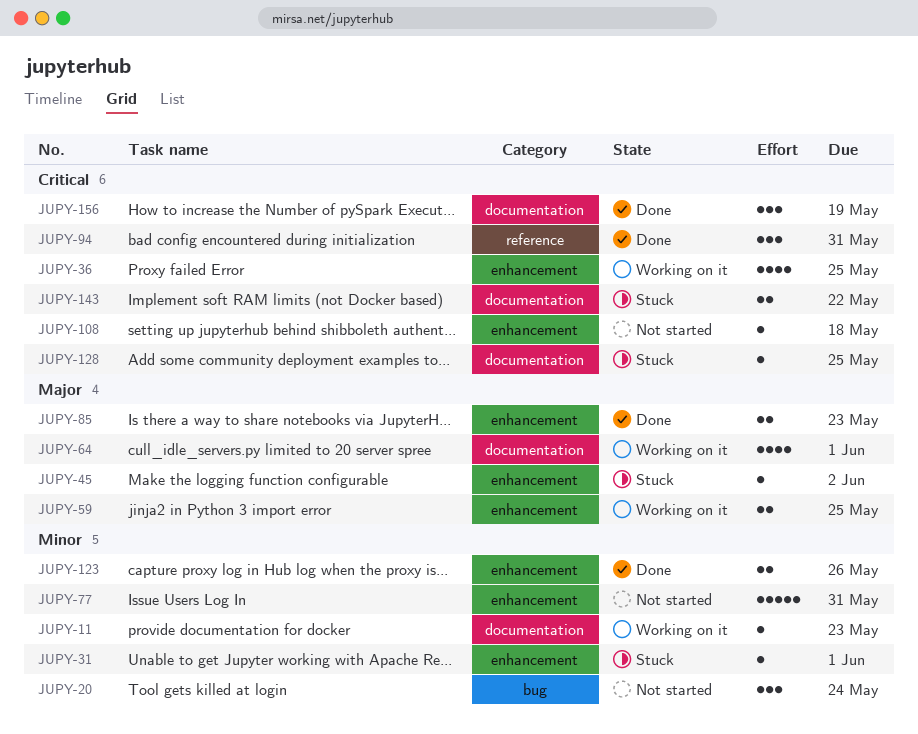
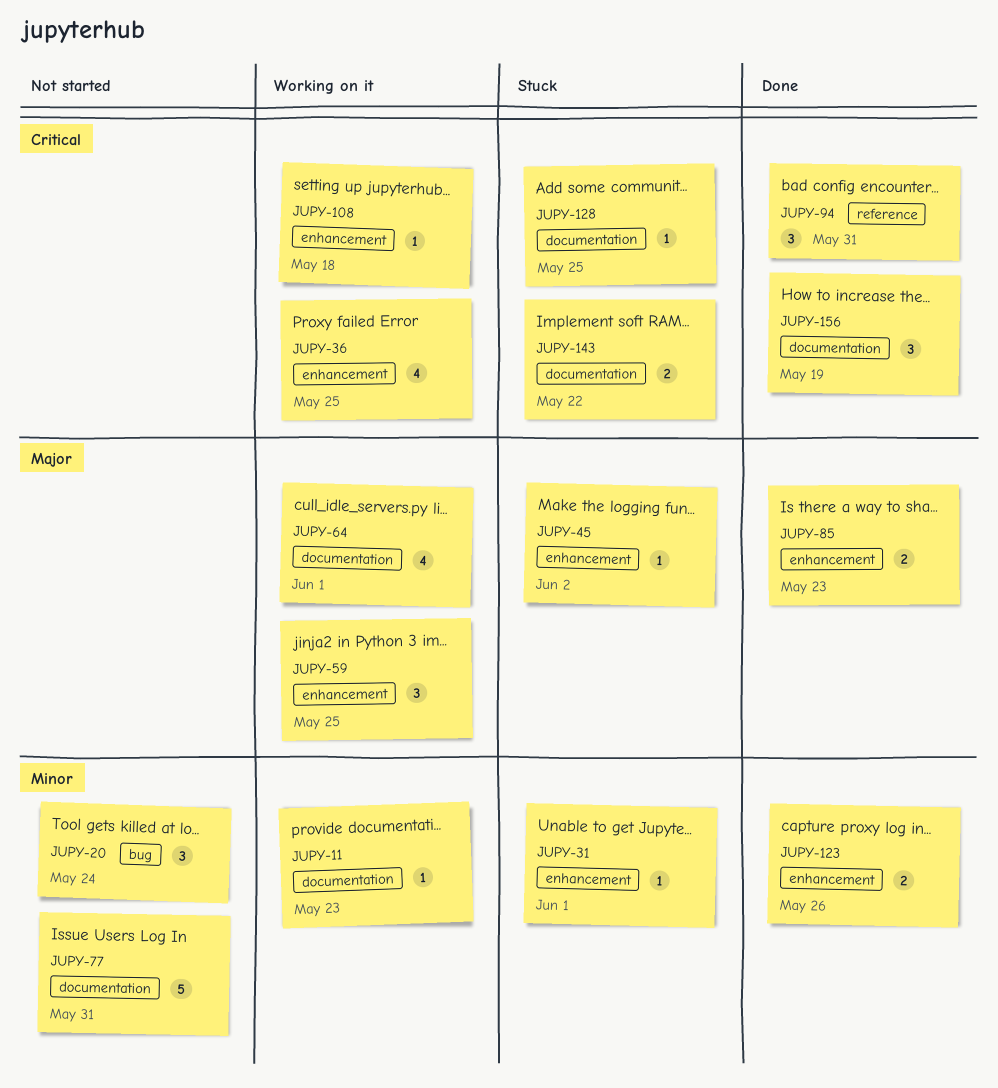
JUPY-59, estimate: 2 -> 3
JUPY-77, label: enhancement -> documentation
JUPY-108, status: Not started -> Working on it

